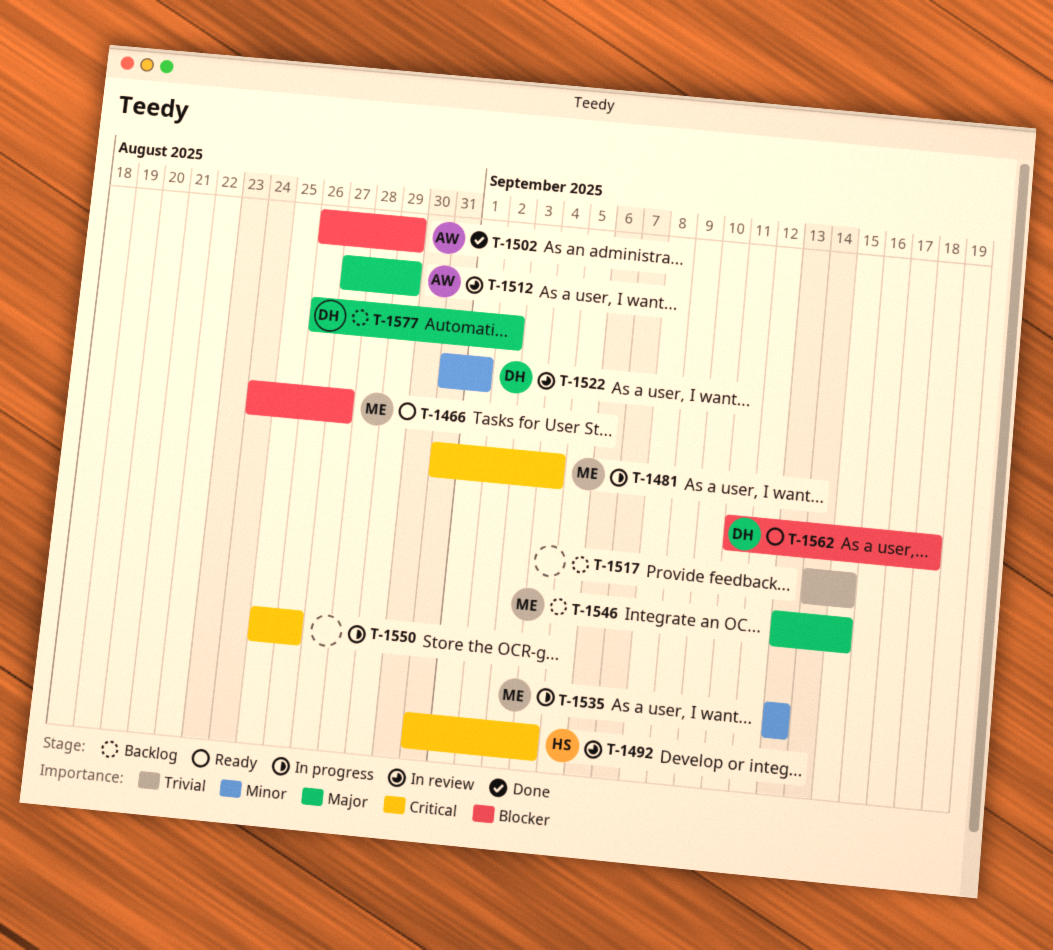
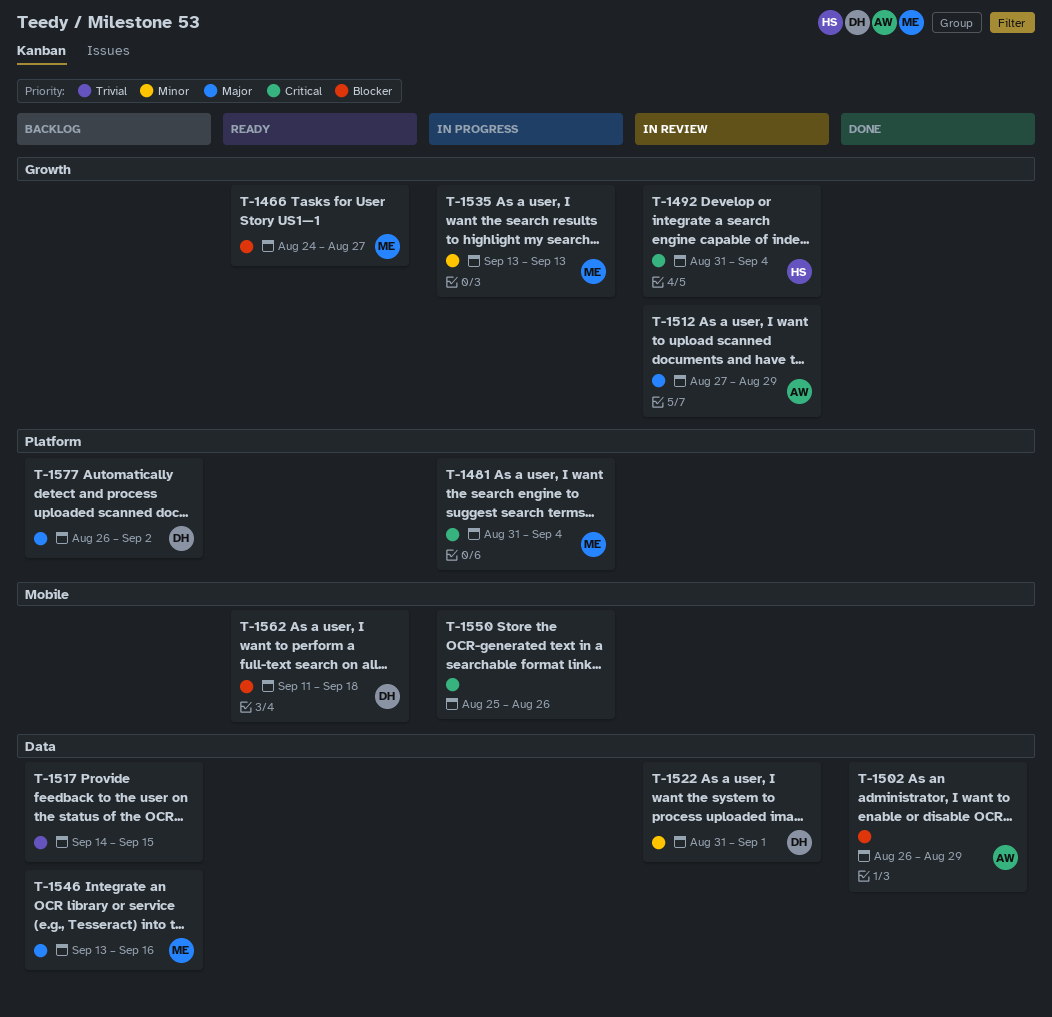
T-1546, due: Sep 15 -> Sep 16

